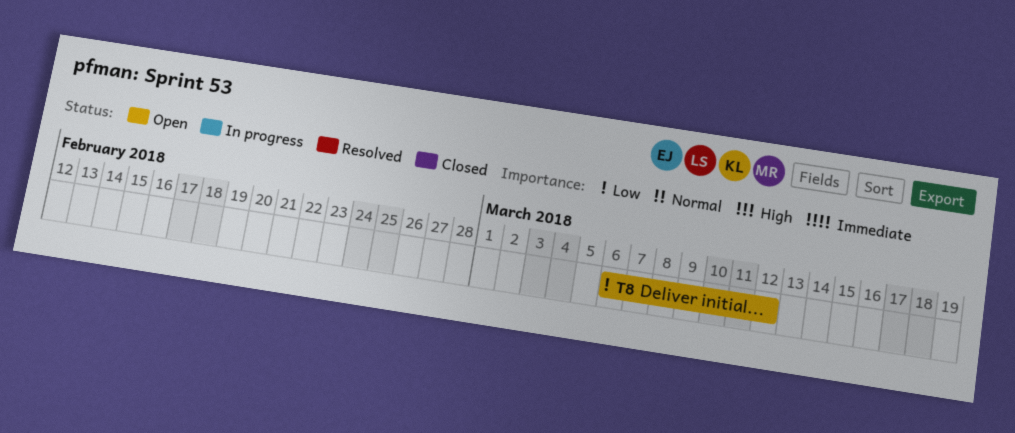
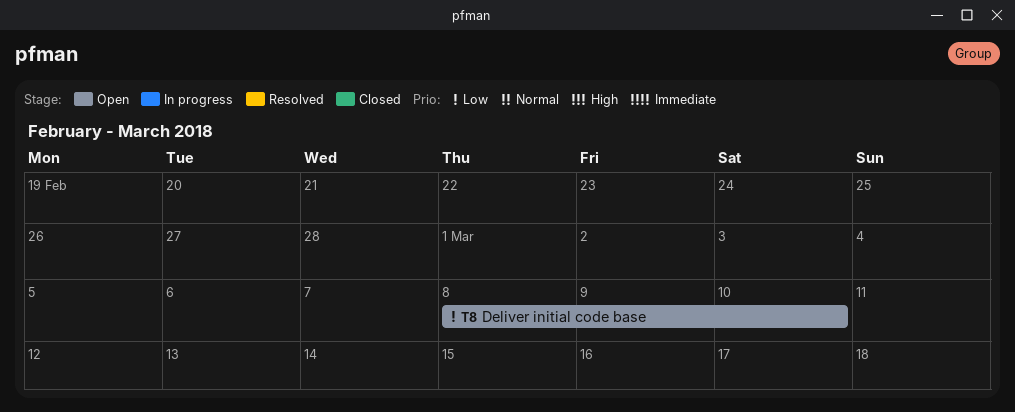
T8, start: Mar 6 -> Mar 8
T8, due: Mar 12 -> Mar 10

